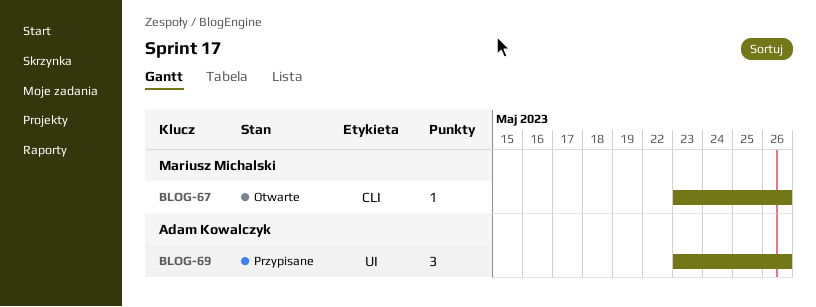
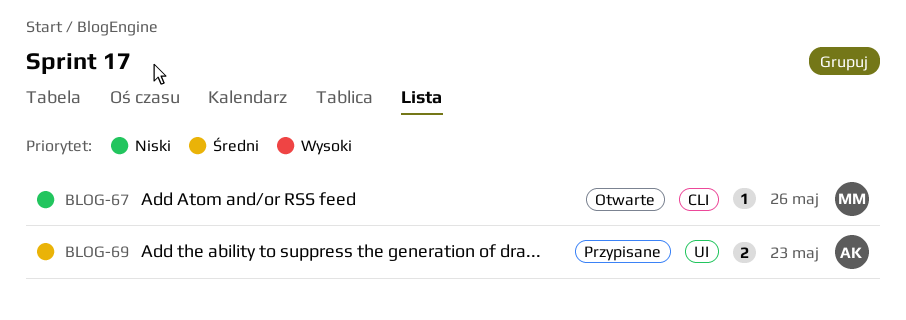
BLOG-69, estimate: 3 -> 2
BLOG-69, due: May 26 -> May 23

